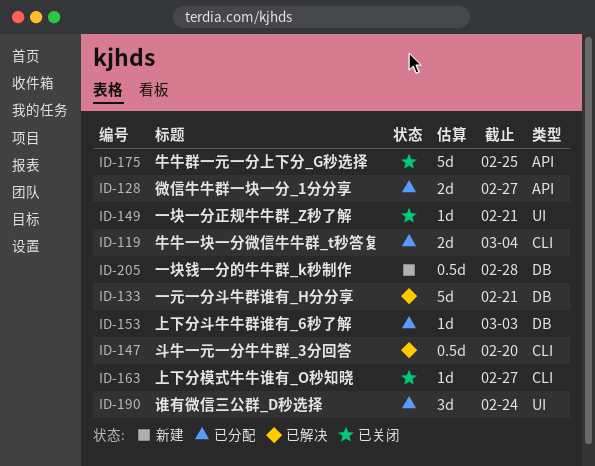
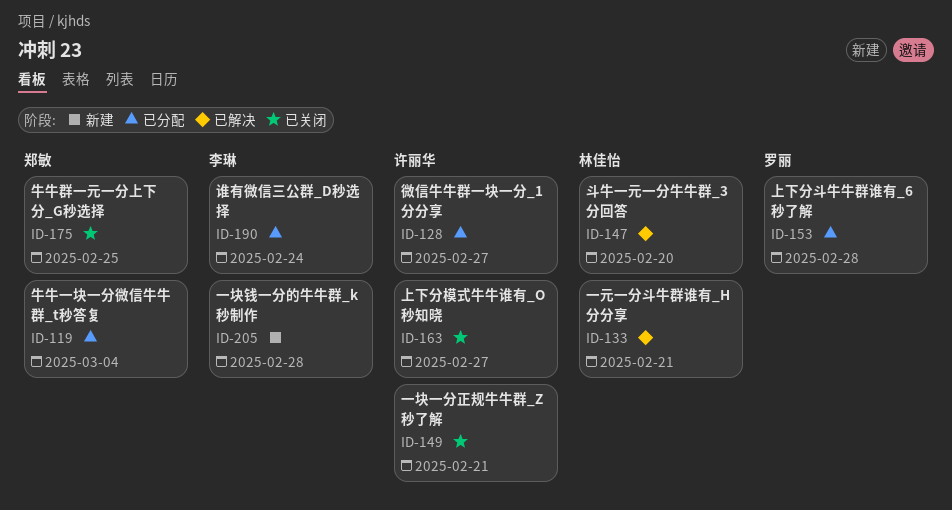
ID-153, due: Mar 3 -> Feb 28

